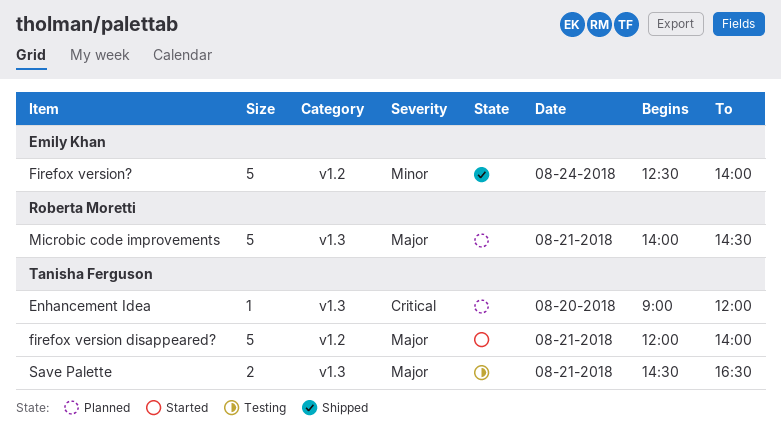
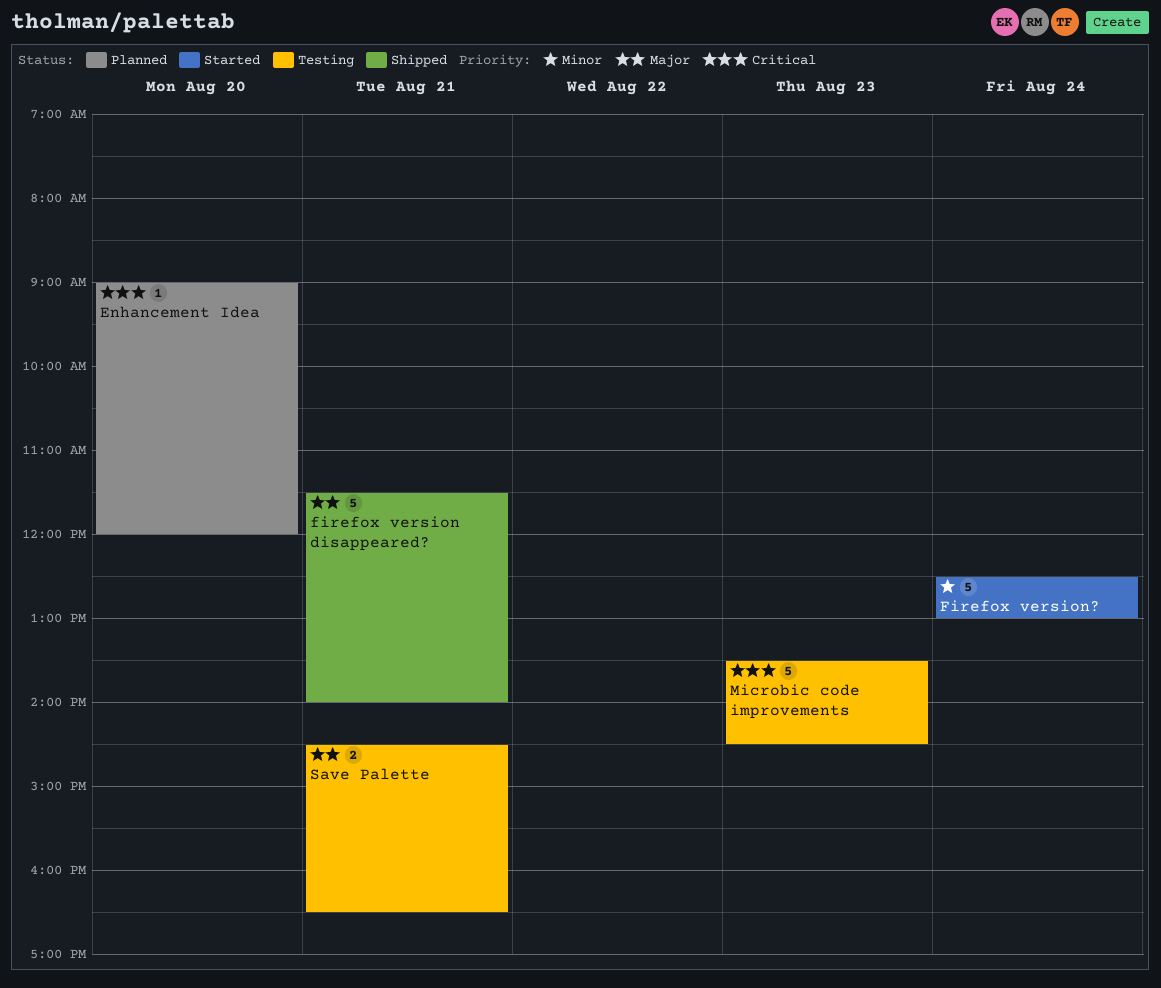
firefox version disappeared?, status: Started -> Shipped
firefox version disappeared?, begins: 12:00 -> 11:30
Firefox version?, status: Shipped -> Started
Firefox version?, ends: 14:00 -> 13:00
Microbic code improvements, status: Planned -> Testing
Microbic code improvements, priority: Major -> Critical
Microbic code improvements, day: Aug 21 -> Aug 23
Microbic code improvements, begins: 14:00 -> 13:30

